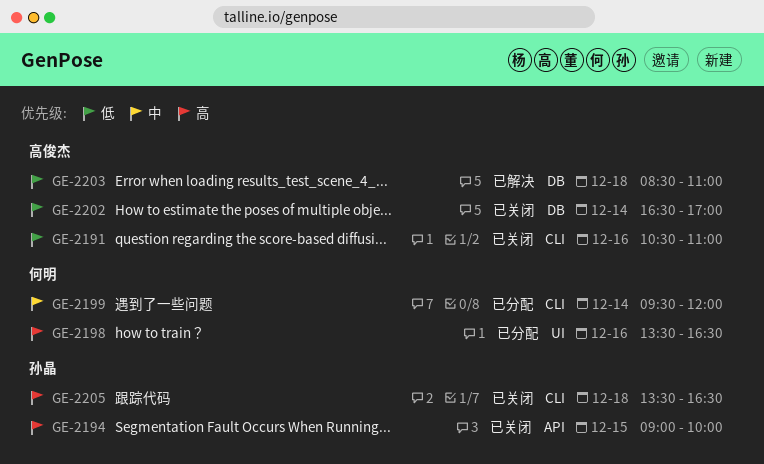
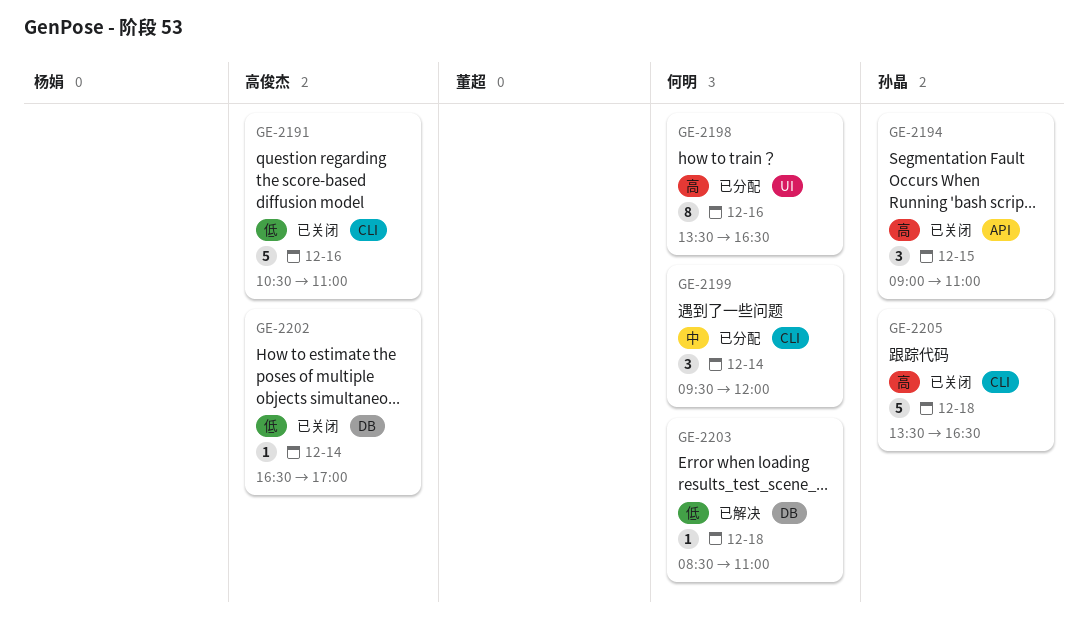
GE-2194, ends: 10:00 -> 11:00
GE-2203, owner: 高俊杰 -> 何明

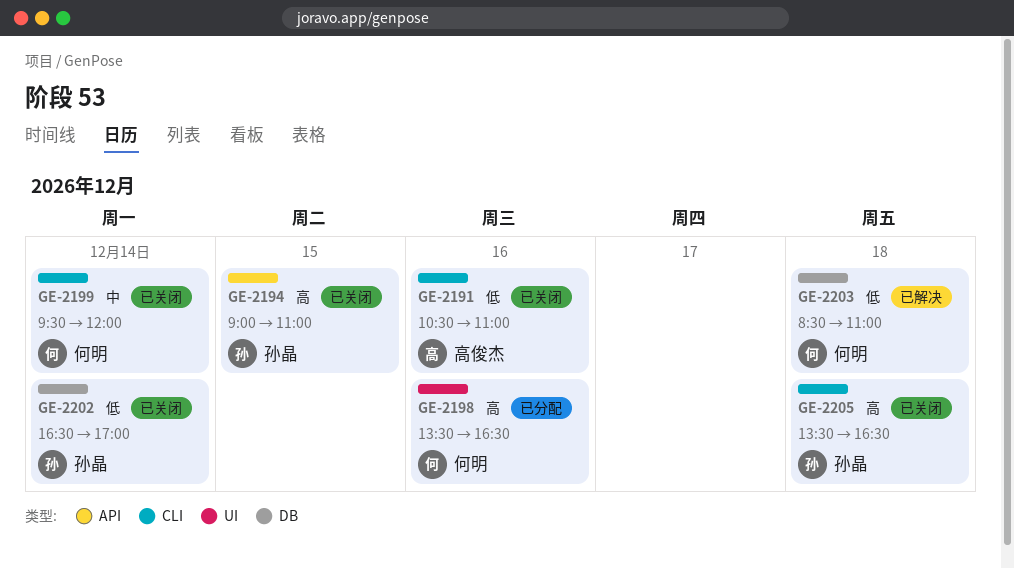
GE-2199, status: 已分配 -> 已关闭
GE-2202, owner: 高俊杰 -> 孙晶

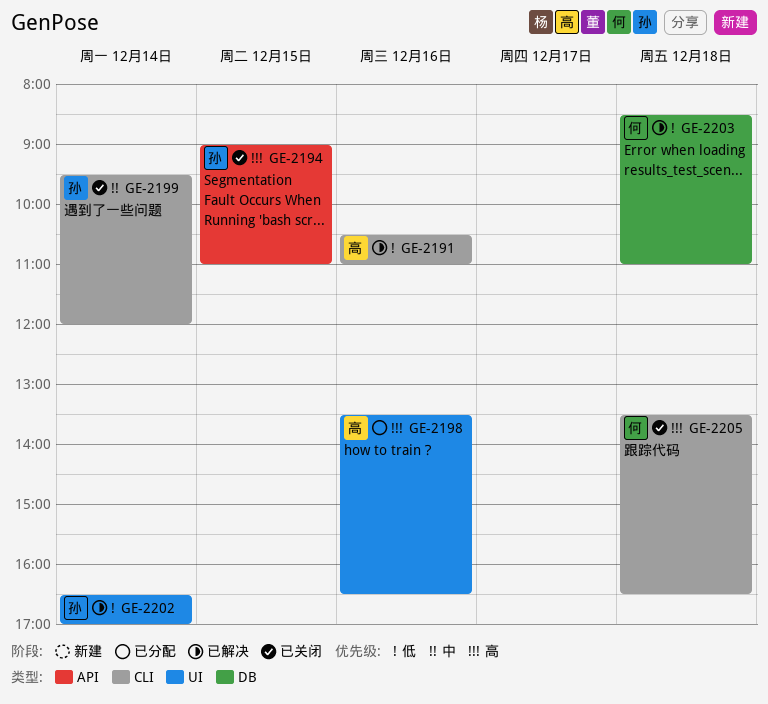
GE-2191, status: 已关闭 -> 已解决
GE-2198, owner: 何明 -> 高俊杰
GE-2199, owner: 何明 -> 孙晶
GE-2202, status: 已关闭 -> 已解决
GE-2202, label: DB -> UI
GE-2205, owner: 孙晶 -> 何明

